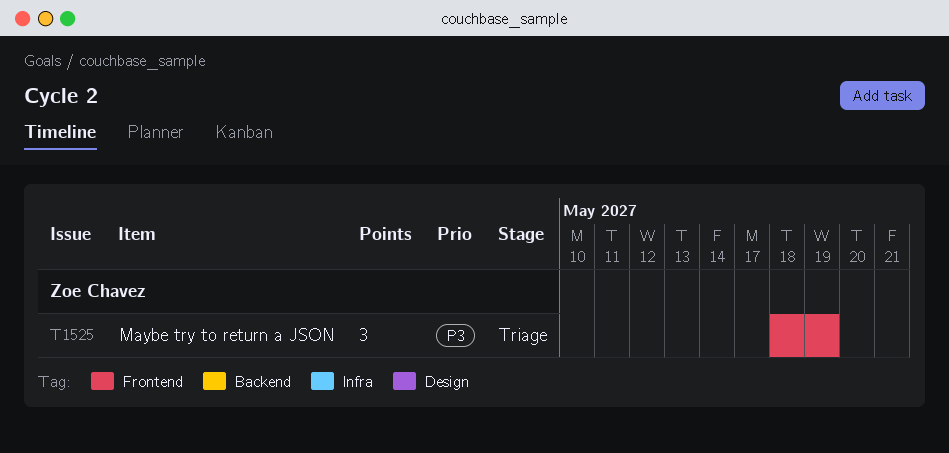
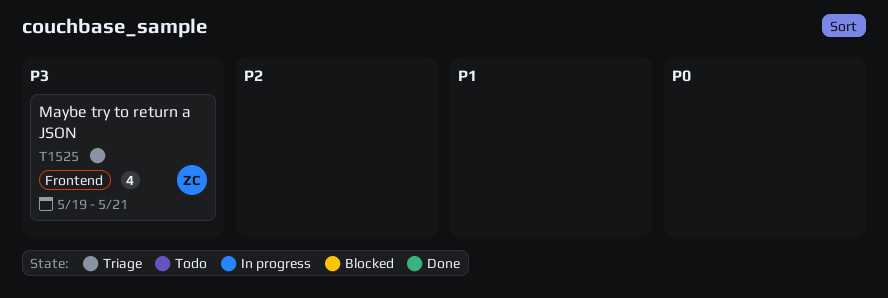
T1525, estimate: 3 -> 4
T1525, start: May 18 -> May 19
T1525, due: May 19 -> May 21

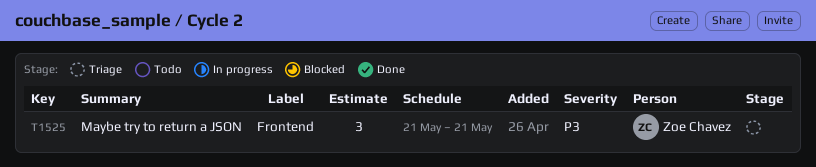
T1525, estimate: 4 -> 3
T1525, start: May 19 -> May 21

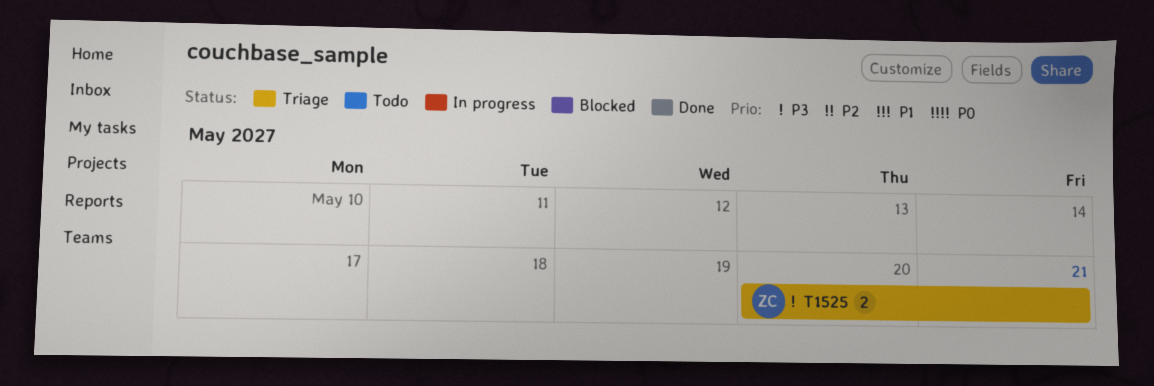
T1525, estimate: 3 -> 2
T1525, start: May 21 -> May 20

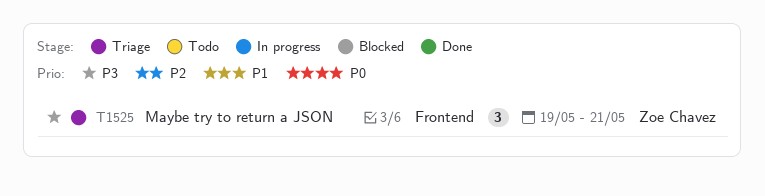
T1525, estimate: 2 -> 3
T1525, start: May 20 -> May 19

